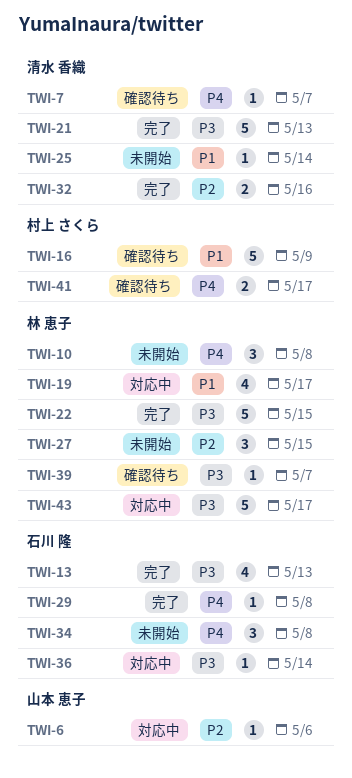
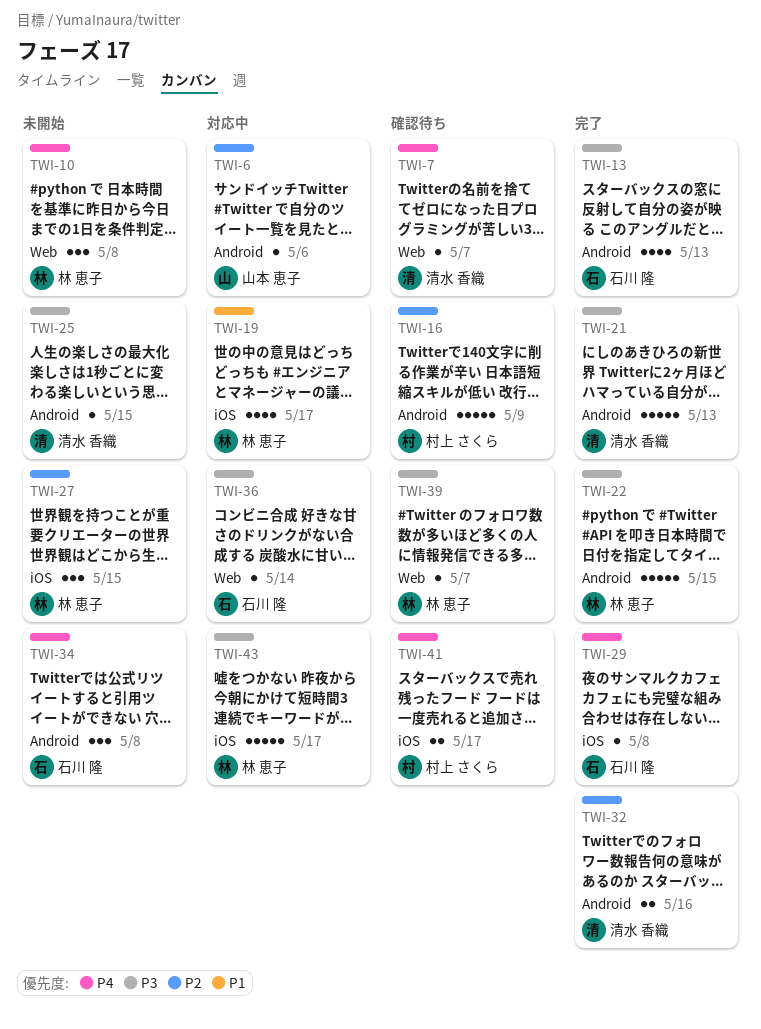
TWI-16, priority: P1 -> P2
TWI-25, priority: P1 -> P3
TWI-25, due: May 14 -> May 15

